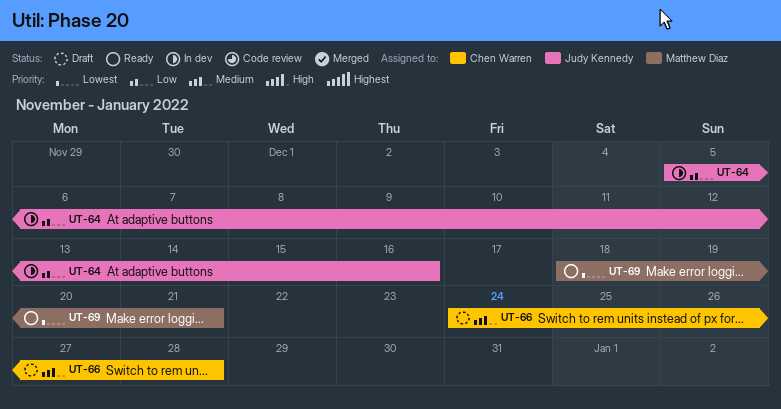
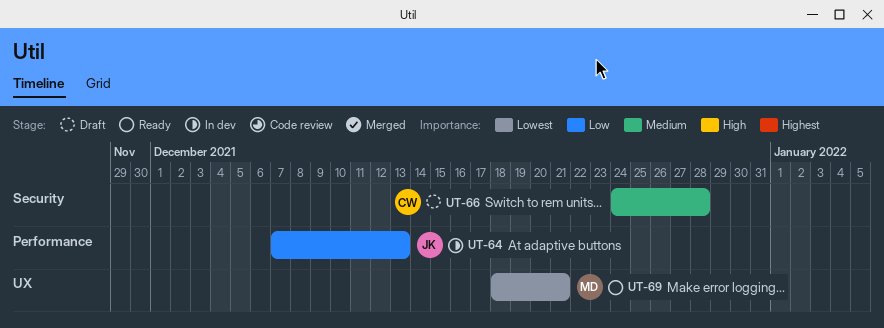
UT-64, start: Dec 5 -> Dec 7
UT-64, due: Dec 16 -> Dec 13

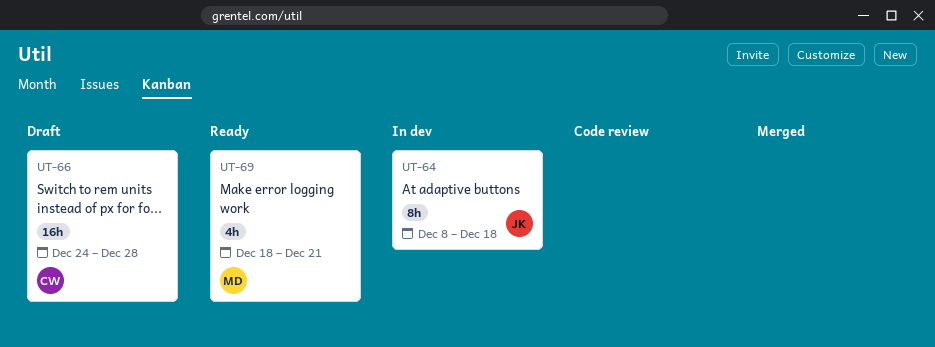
UT-64, start: Dec 7 -> Dec 8
UT-64, due: Dec 13 -> Dec 18

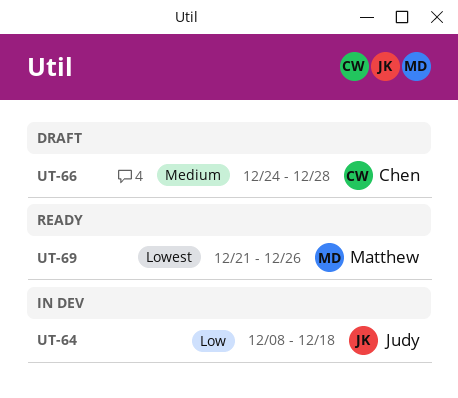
UT-69, start: Dec 18 -> Dec 21
UT-69, due: Dec 21 -> Dec 26

